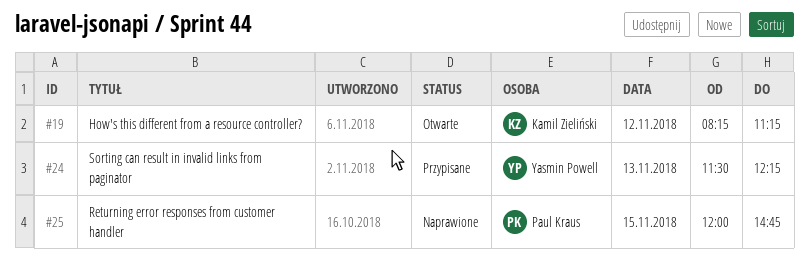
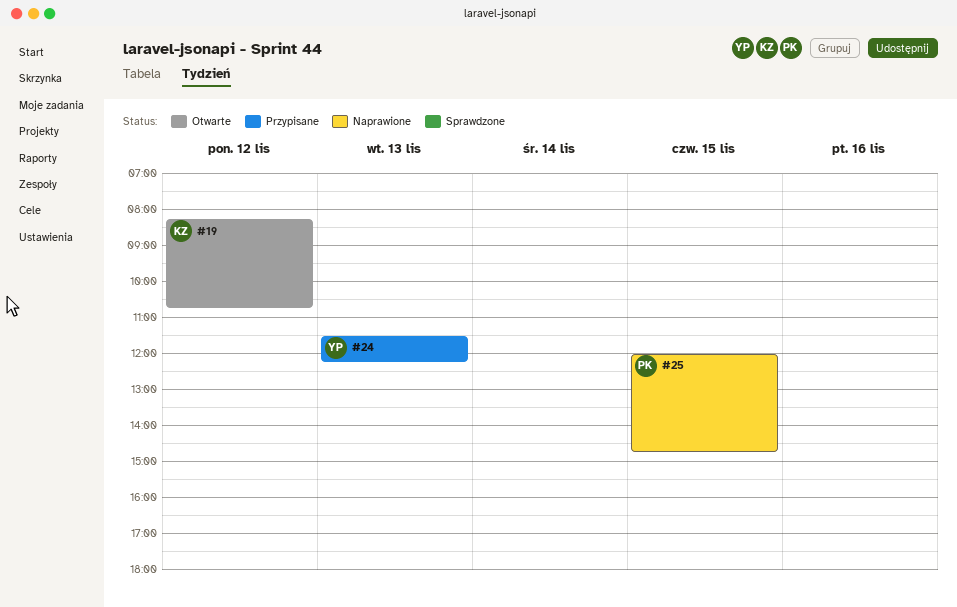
#19, ends: 11:15 -> 10:45

